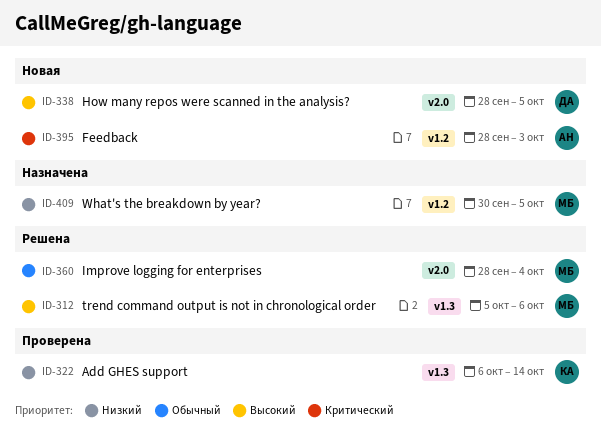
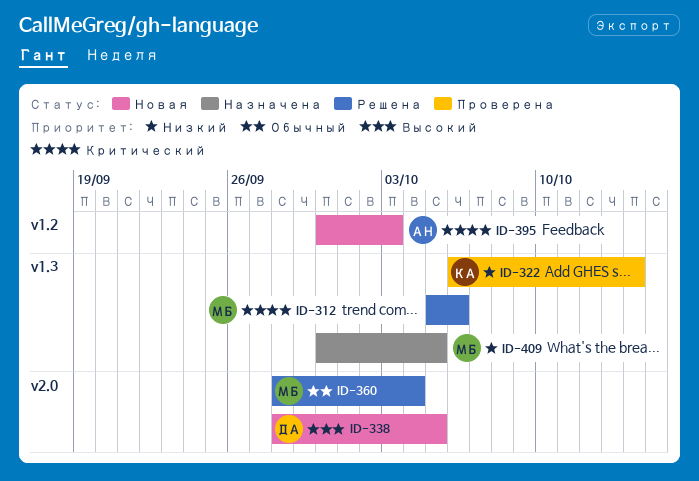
ID-312, priority: Высокий -> Критический
ID-395, start: Sep 28 -> Sep 30
ID-409, label: v1.2 -> v1.3

